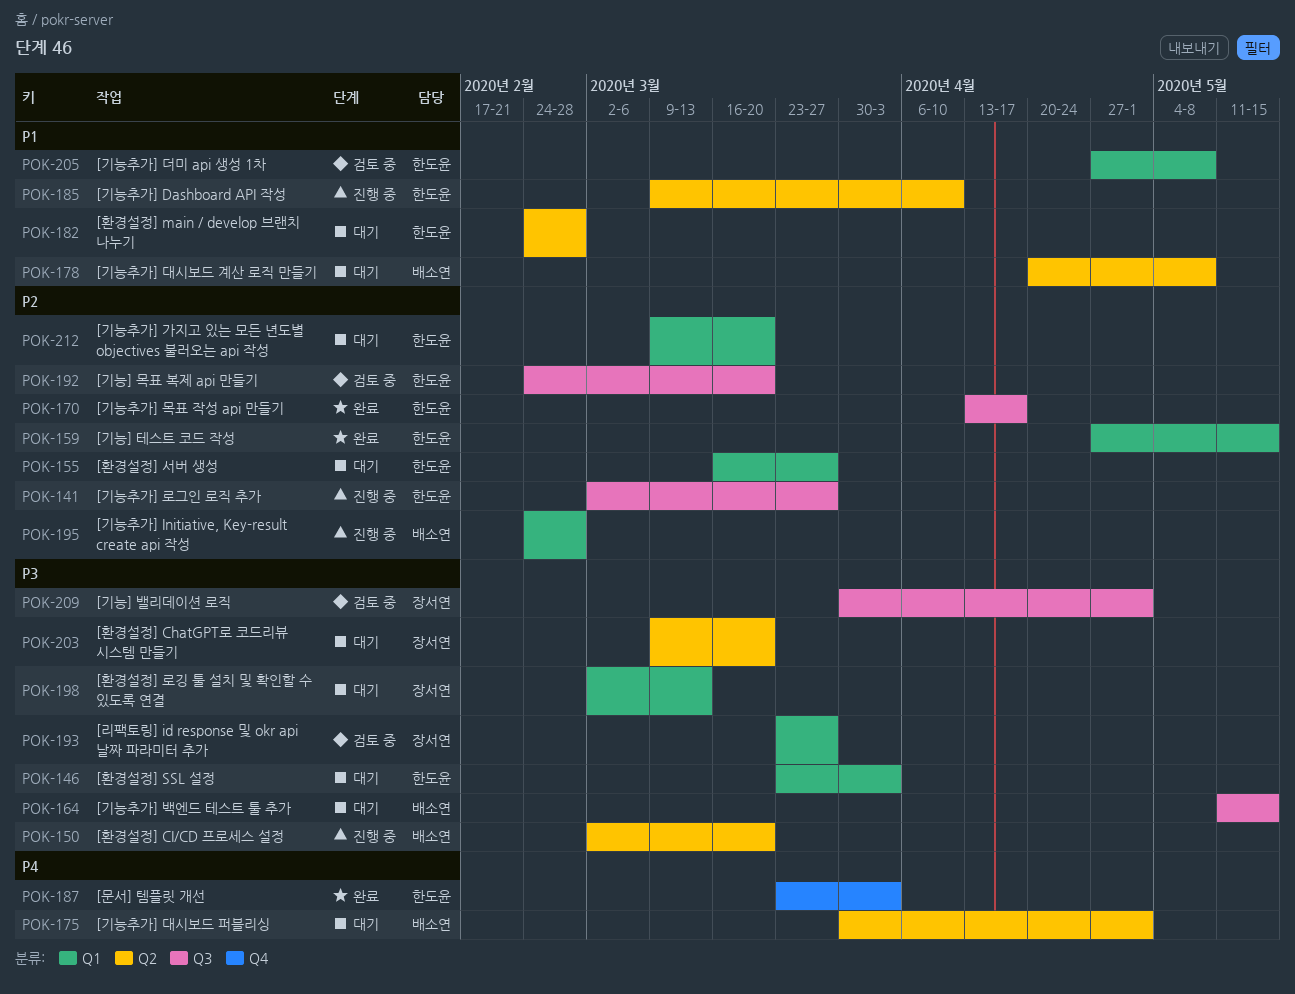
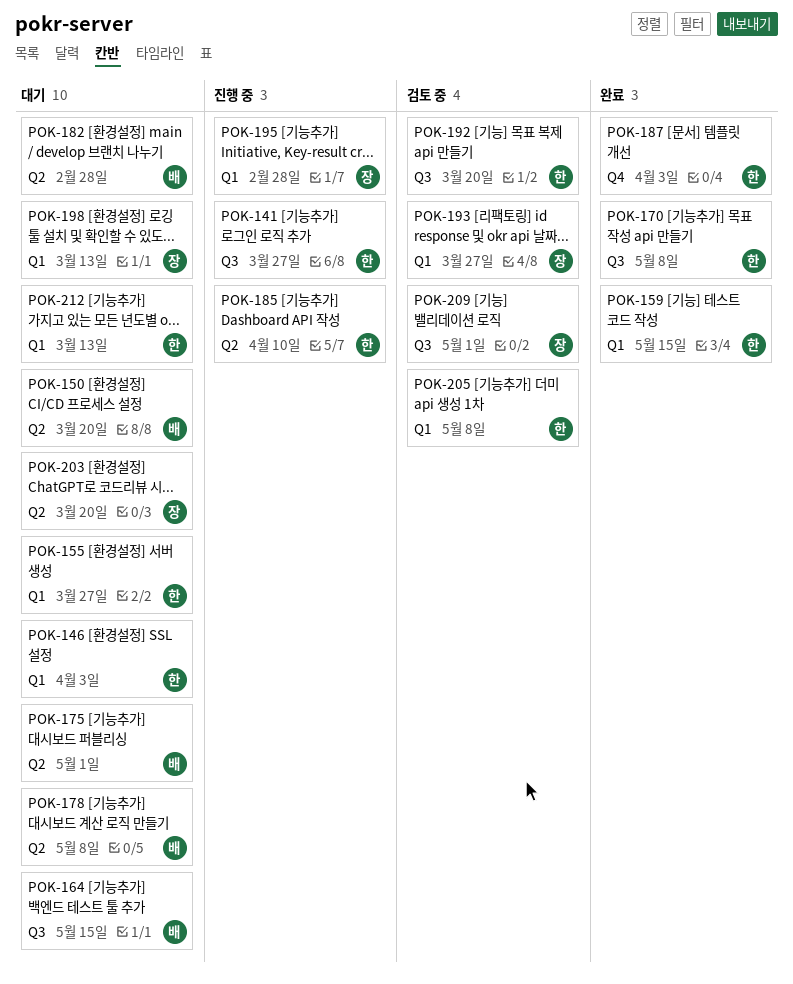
POK-150, status: 진행 중 -> 대기
POK-170, due: Apr 17 -> May 8
POK-182, owner: 한도윤 -> 배소연
POK-195, owner: 배소연 -> 장서연
POK-212, due: Mar 20 -> Mar 13

